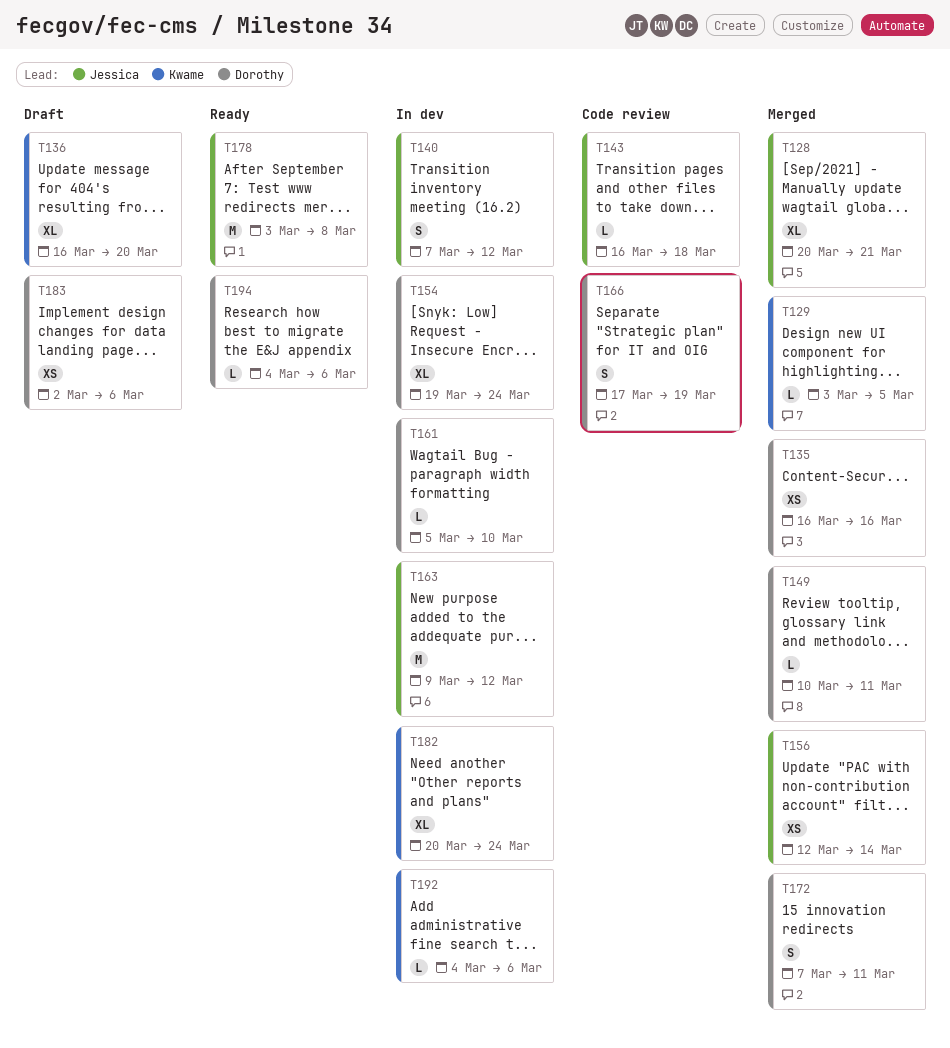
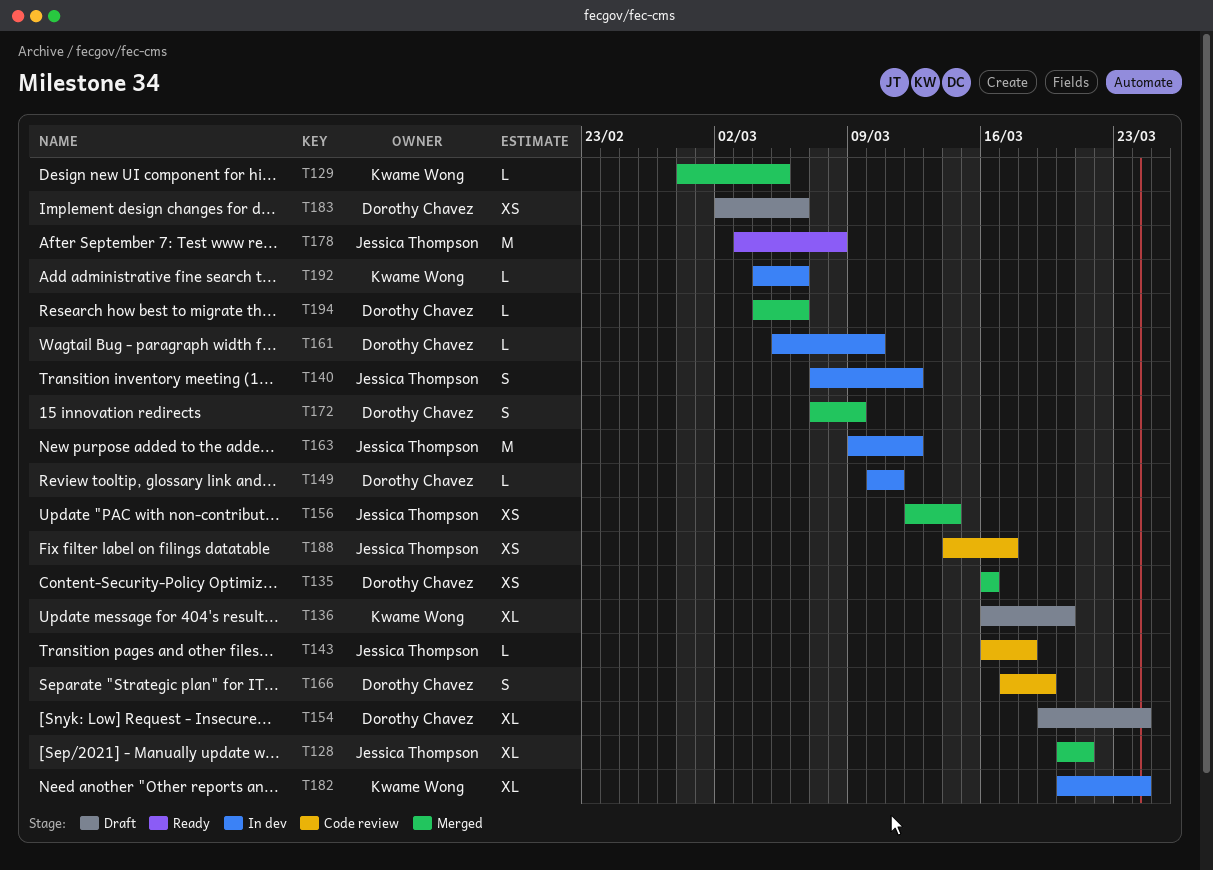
T129, start: Mar 3 -> Feb 28
T149, status: Merged -> In dev
T154, status: In dev -> Draft
T172, due: Mar 11 -> Mar 9
T188: none -> present
T194, status: Ready -> Merged

